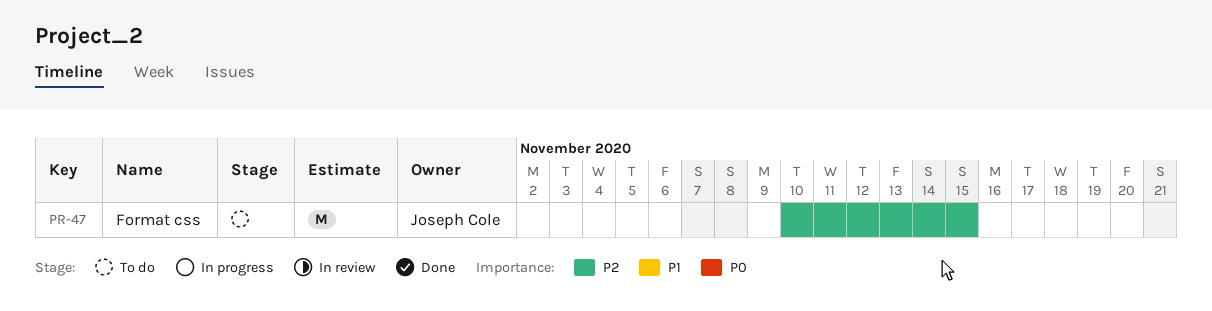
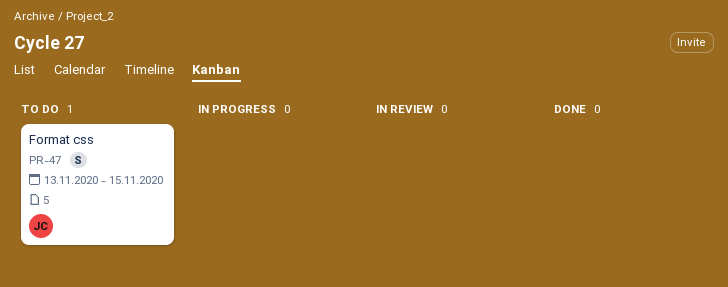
PR-47, estimate: M -> S
PR-47, start: Nov 10 -> Nov 13

